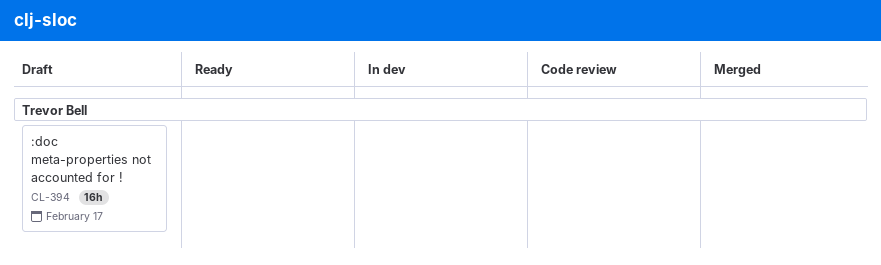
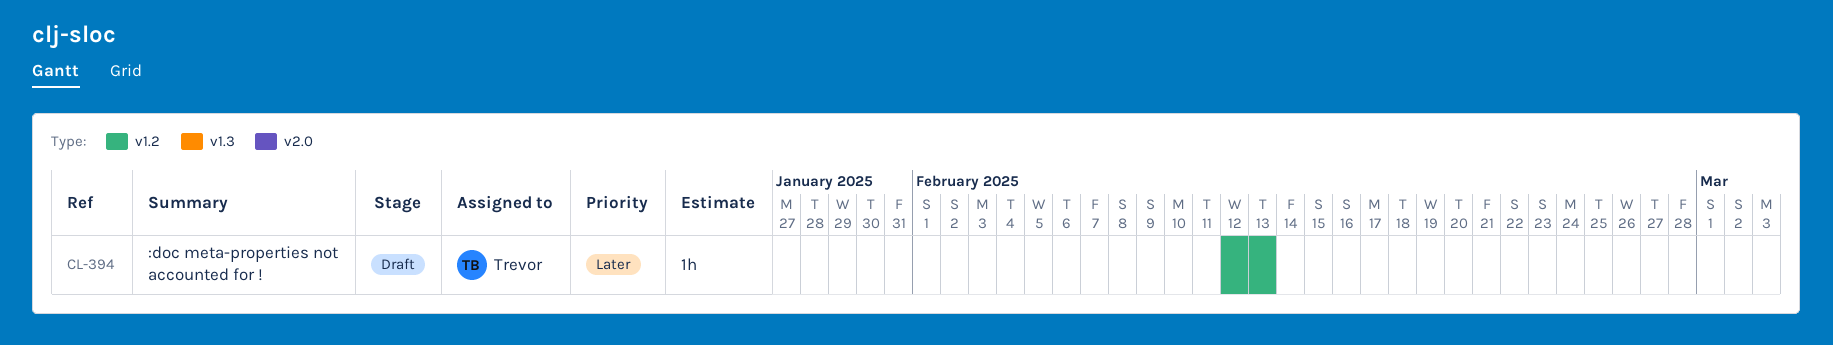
CL-394, estimate: 16h -> 1h
CL-394, due: Feb 17 -> Feb 13

